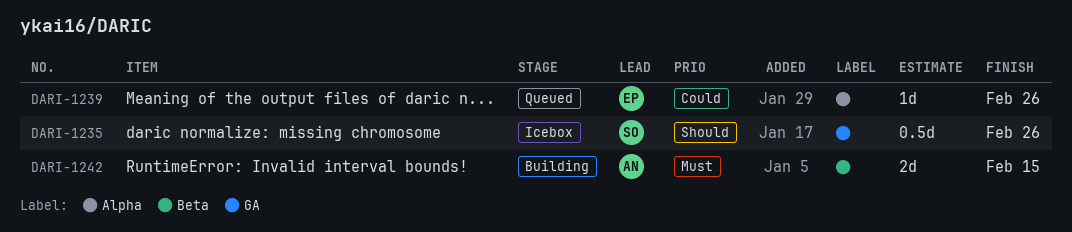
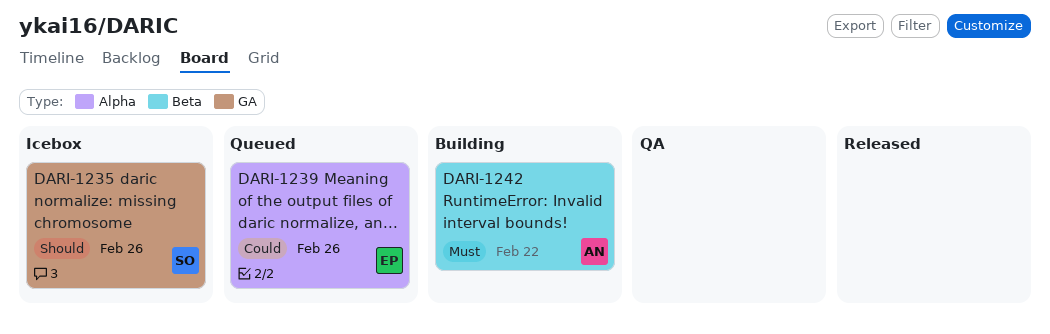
DARI-1242, due: Feb 15 -> Feb 22

